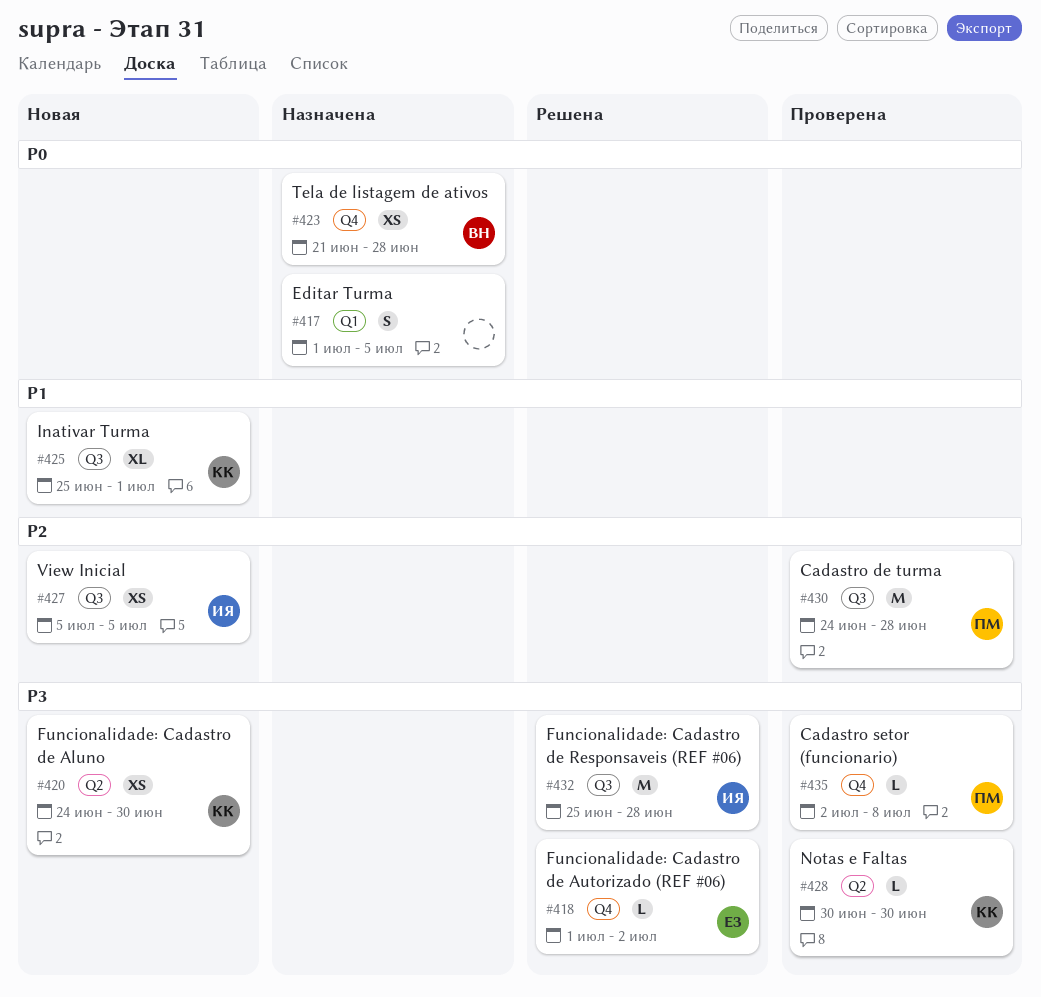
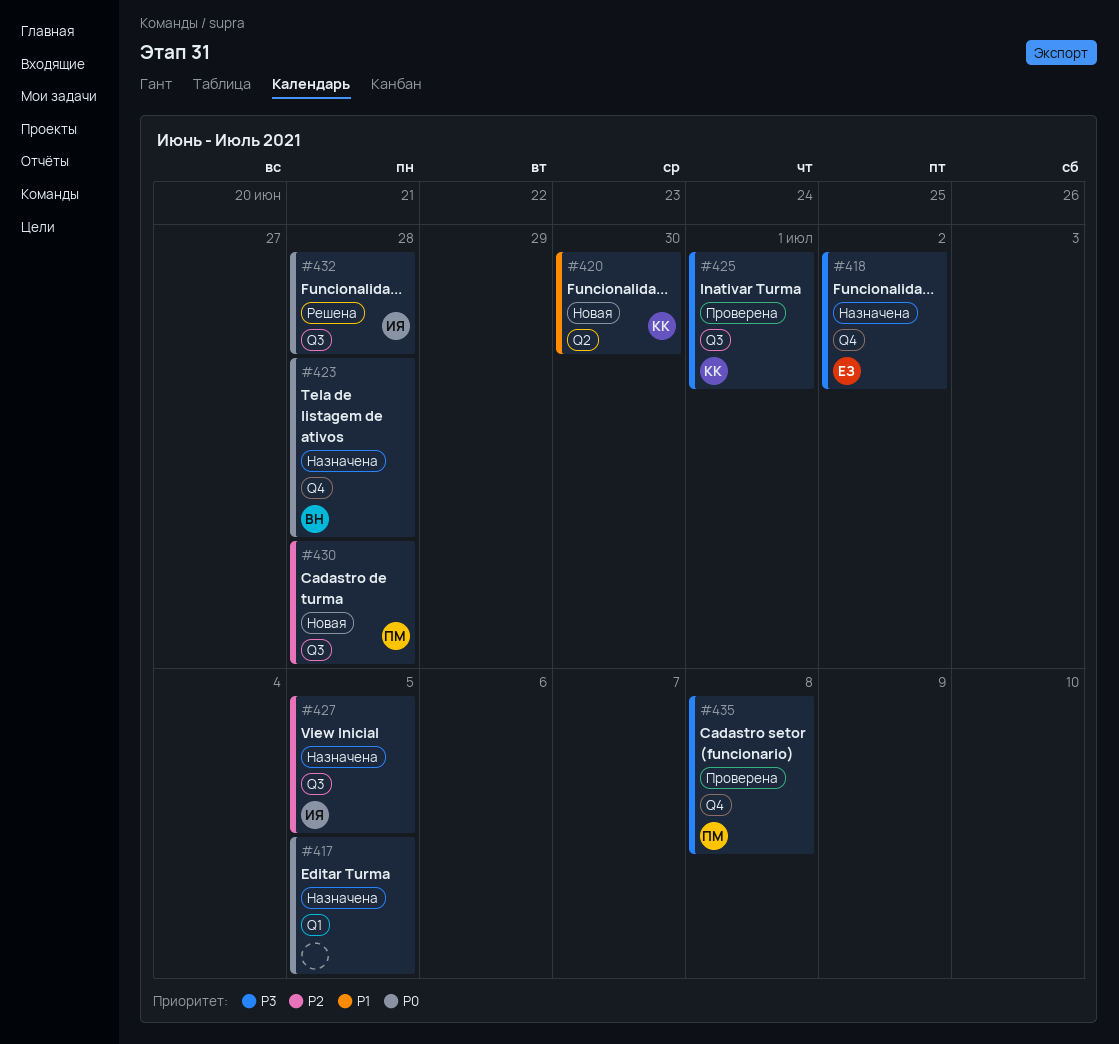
#418, status: Решена -> Назначена
#420, priority: P3 -> P1
#425, status: Новая -> Проверена
#425, priority: P1 -> P3
#427, status: Новая -> Назначена
#428: present -> none
#430, status: Проверена -> Новая
#432, priority: P3 -> P0

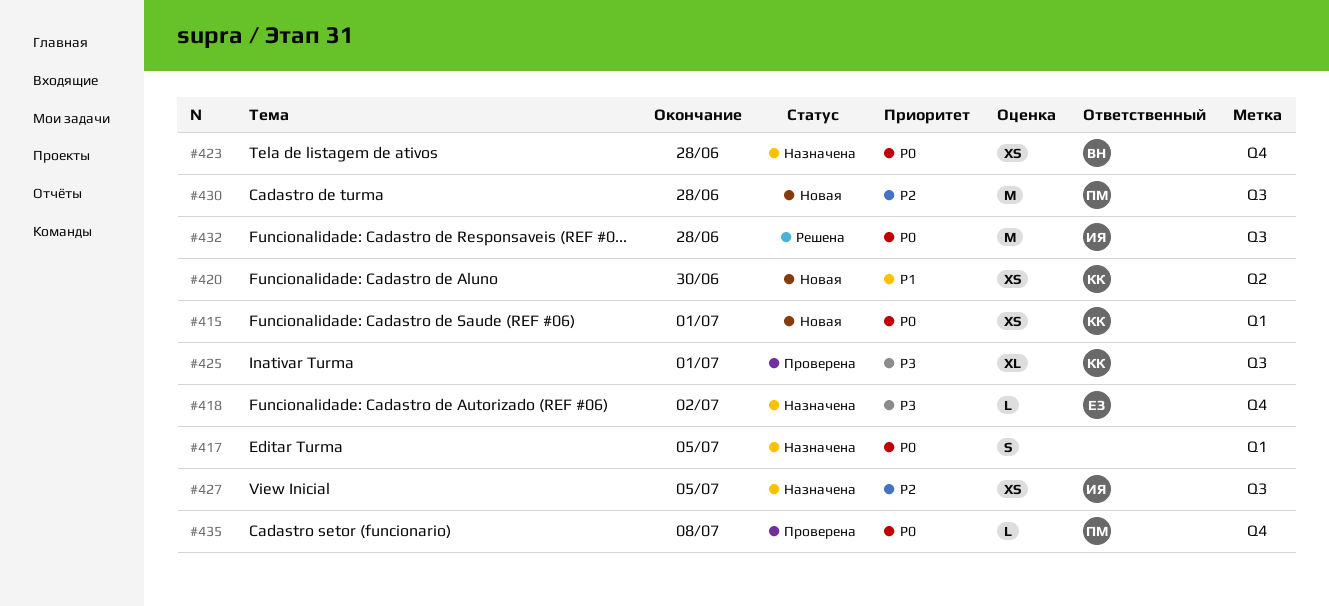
#415: none -> present
#435, priority: P3 -> P0

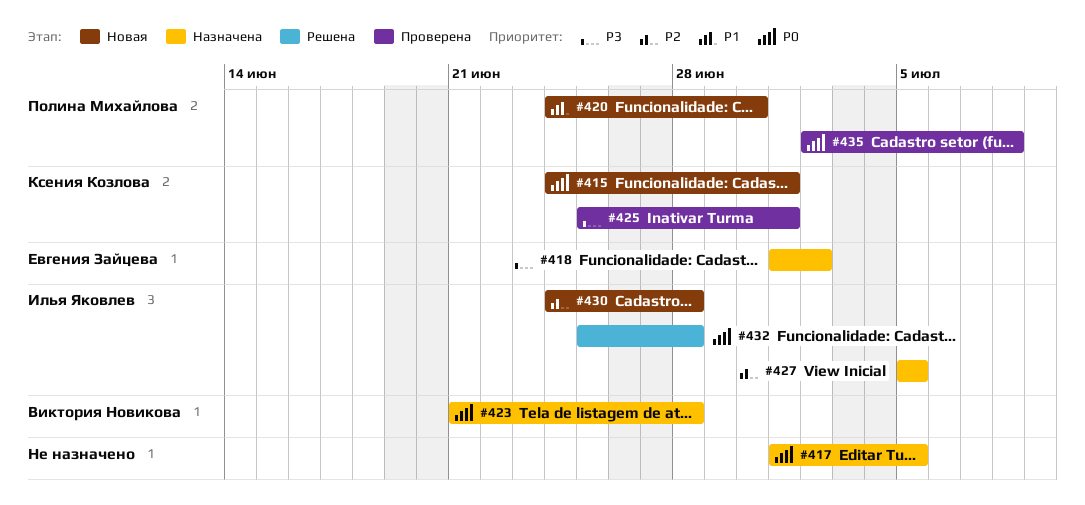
#420, owner: Ксения Козлова -> Полина Михайлова
#430, owner: Полина Михайлова -> Илья Яковлев

